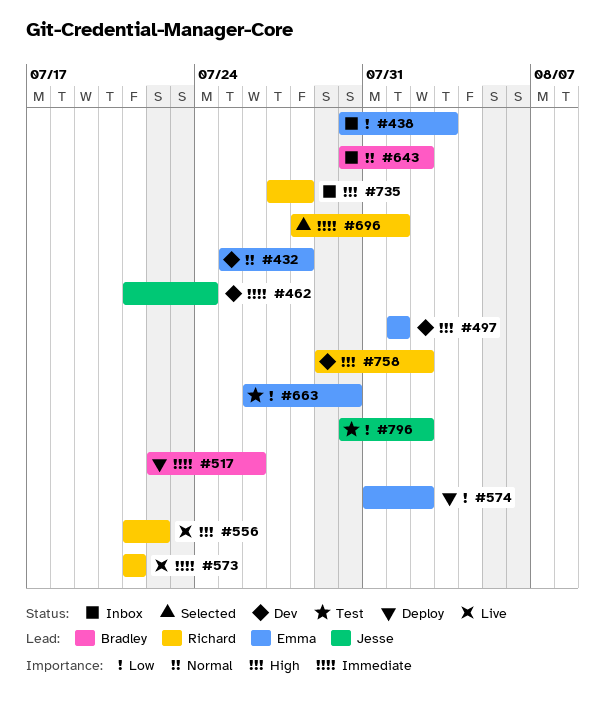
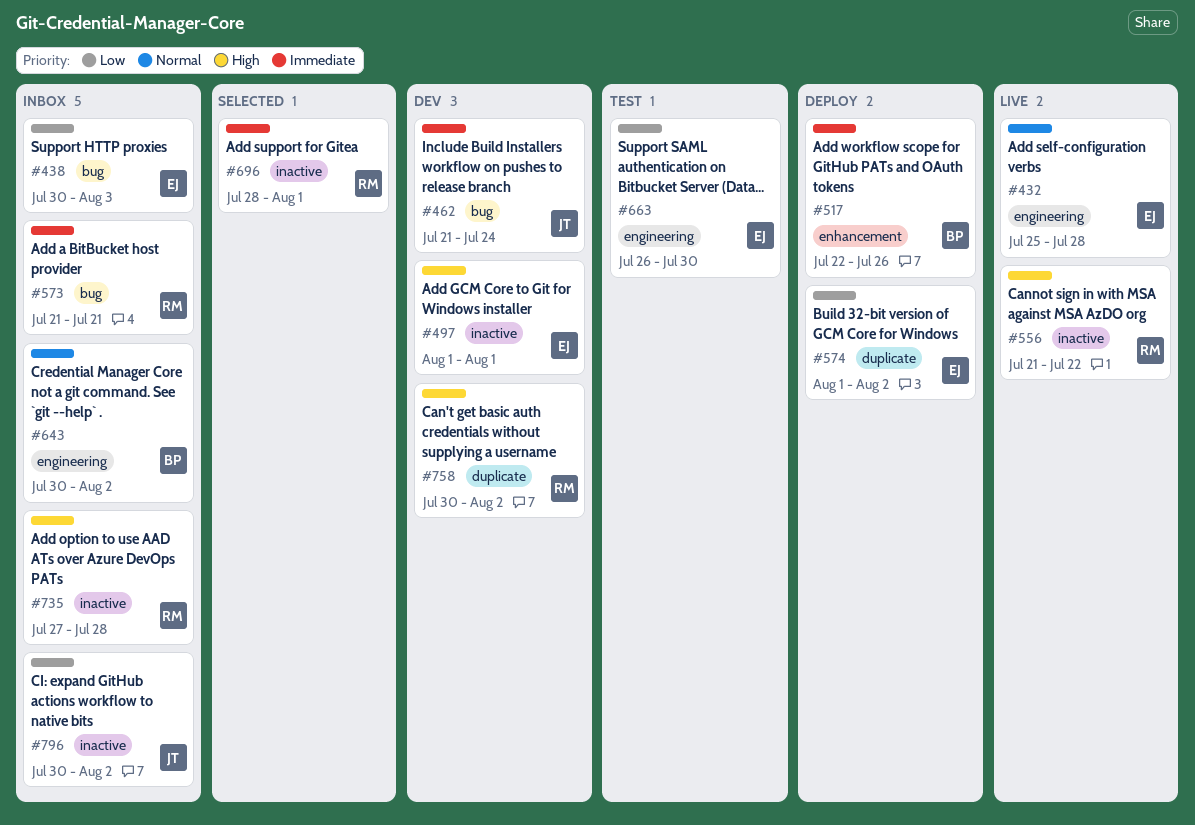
#432, status: Dev -> Live
#573, status: Live -> Inbox
#574, start: Jul 31 -> Aug 1
#758, start: Jul 29 -> Jul 30
#796, status: Test -> Inbox

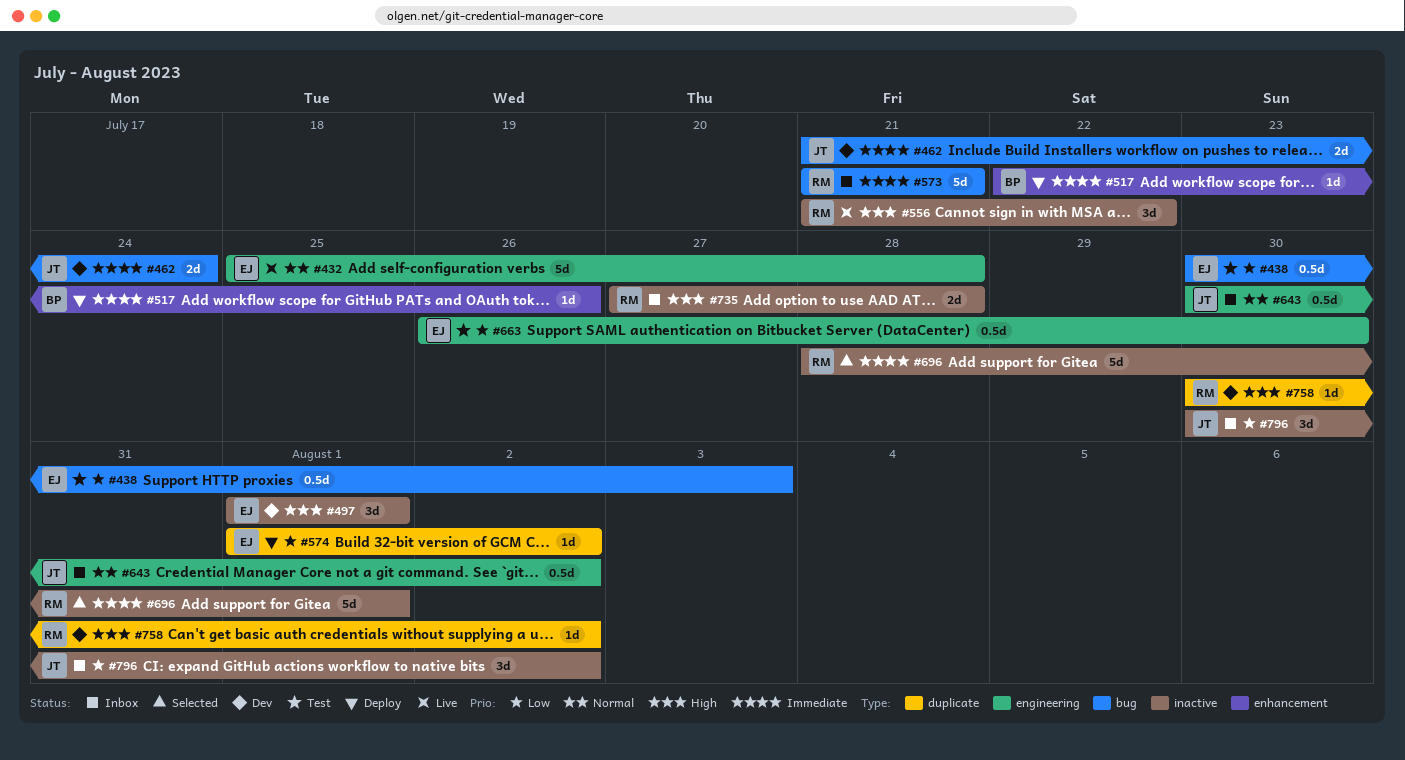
#438, status: Inbox -> Test
#643, owner: BP -> JT

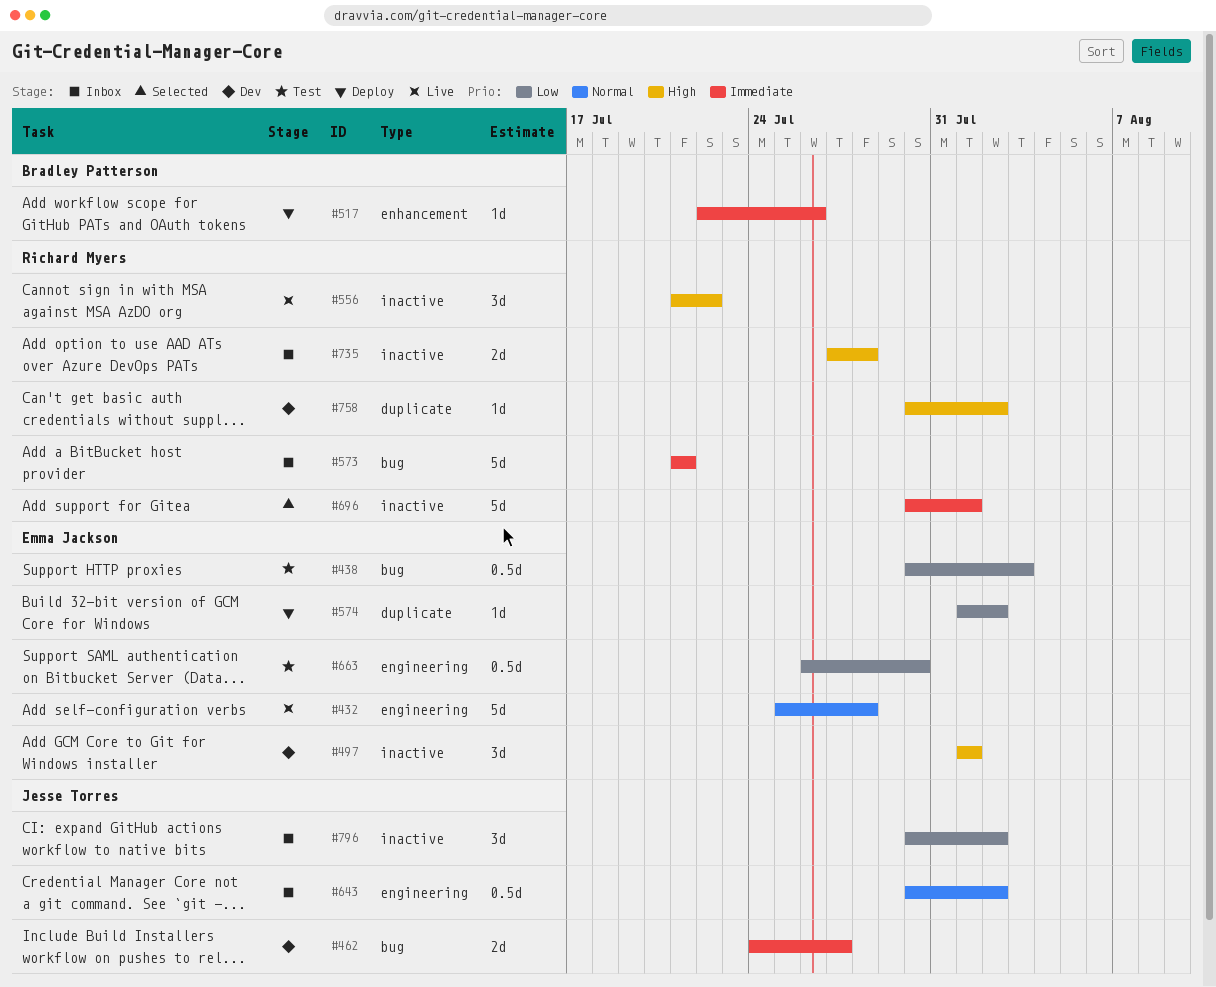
#462, start: Jul 21 -> Jul 24
#462, due: Jul 24 -> Jul 27
#696, start: Jul 28 -> Jul 30

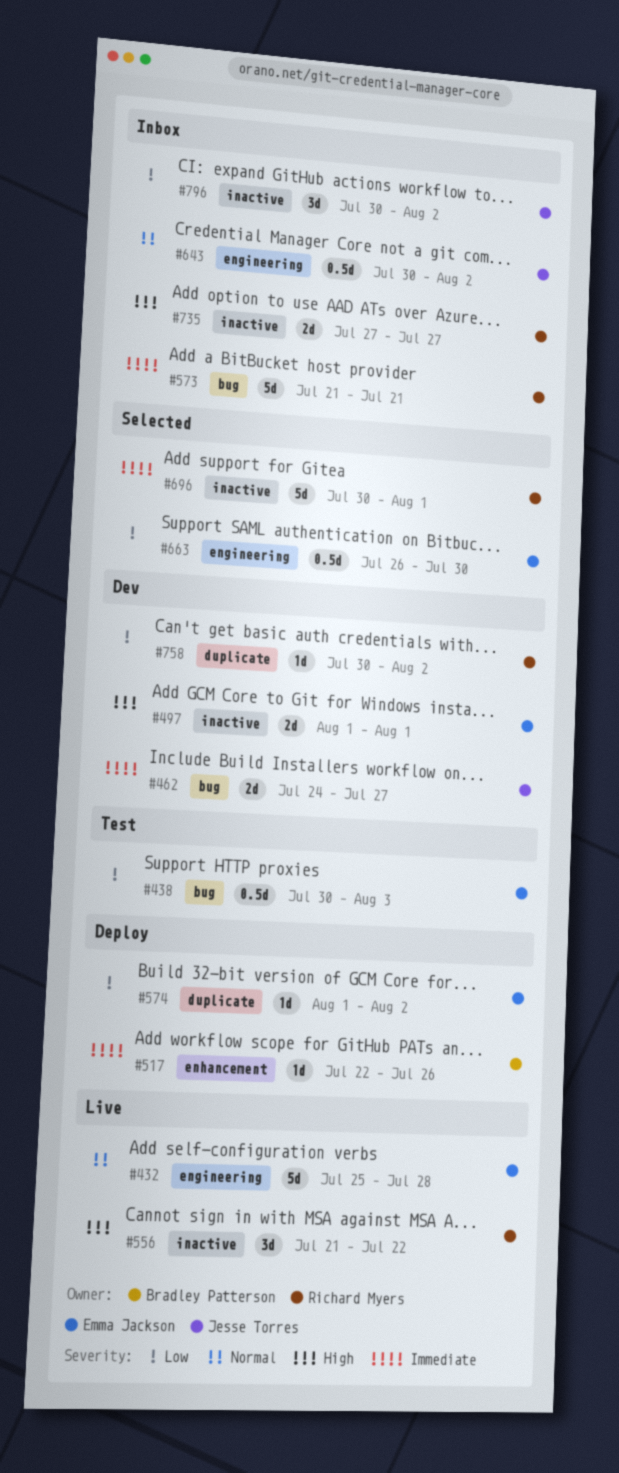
#497, estimate: 3d -> 2d
#663, status: Test -> Selected
#735, due: Jul 28 -> Jul 27
#758, priority: High -> Low

